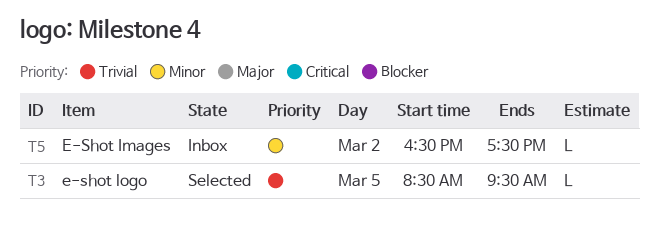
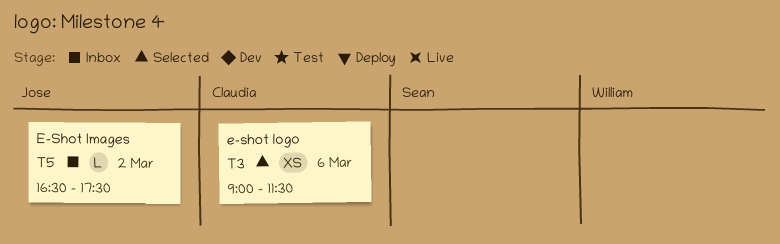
T3, estimate: L -> XS
T3, day: Mar 5 -> Mar 6
T3, begins: 08:30 -> 09:00
T3, ends: 09:30 -> 11:30

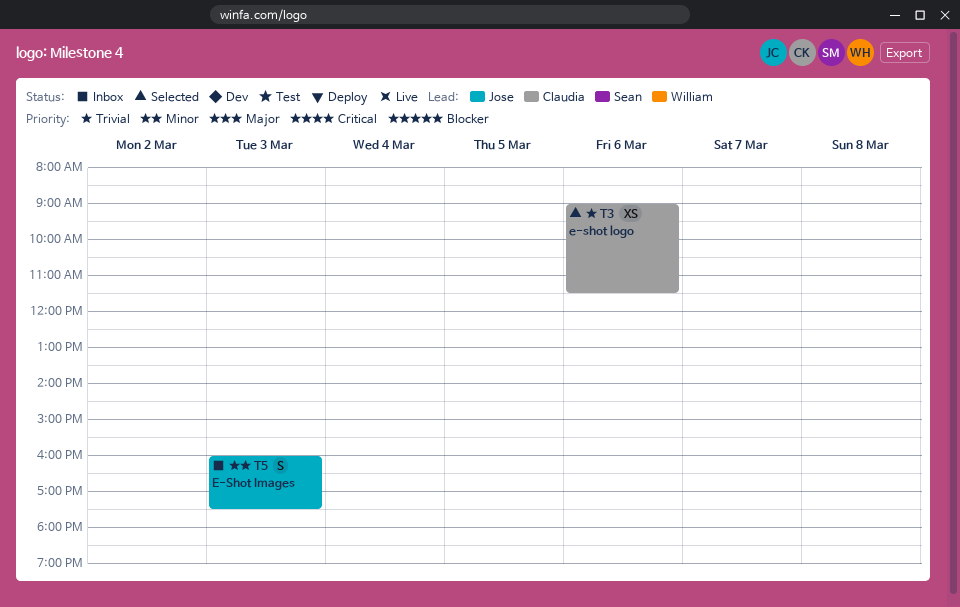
T5, estimate: L -> S
T5, day: Mar 2 -> Mar 3
T5, begins: 16:30 -> 16:00

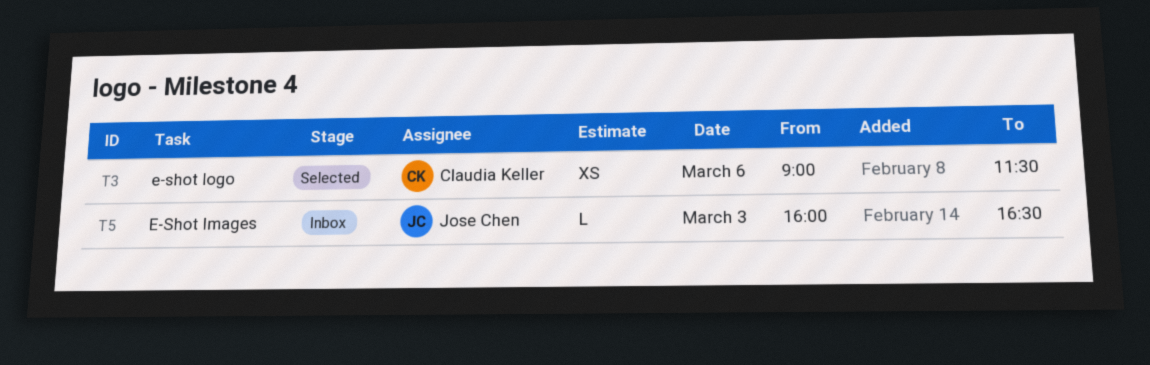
T5, estimate: S -> L
T5, ends: 17:30 -> 16:30

